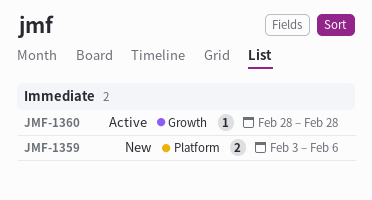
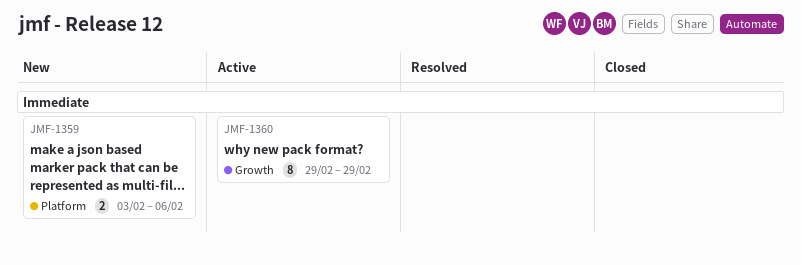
JMF-1360, estimate: 1 -> 8
JMF-1360, start: Feb 28 -> Feb 29
JMF-1360, due: Feb 28 -> Feb 29

